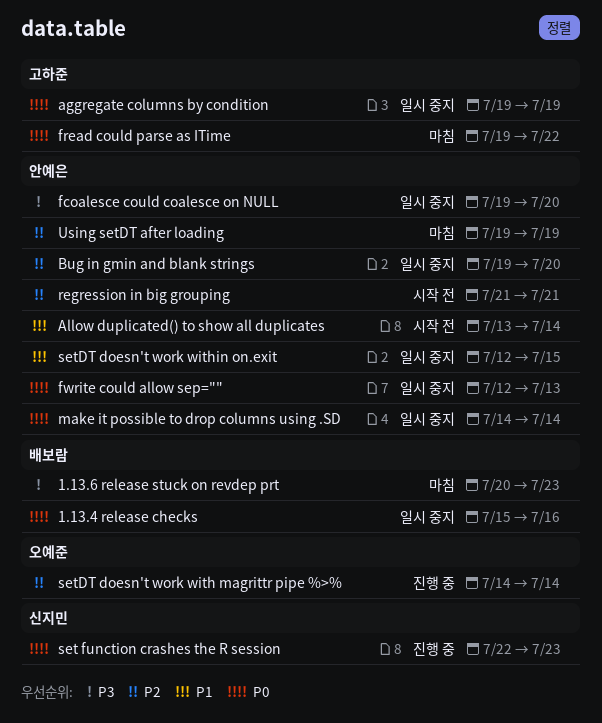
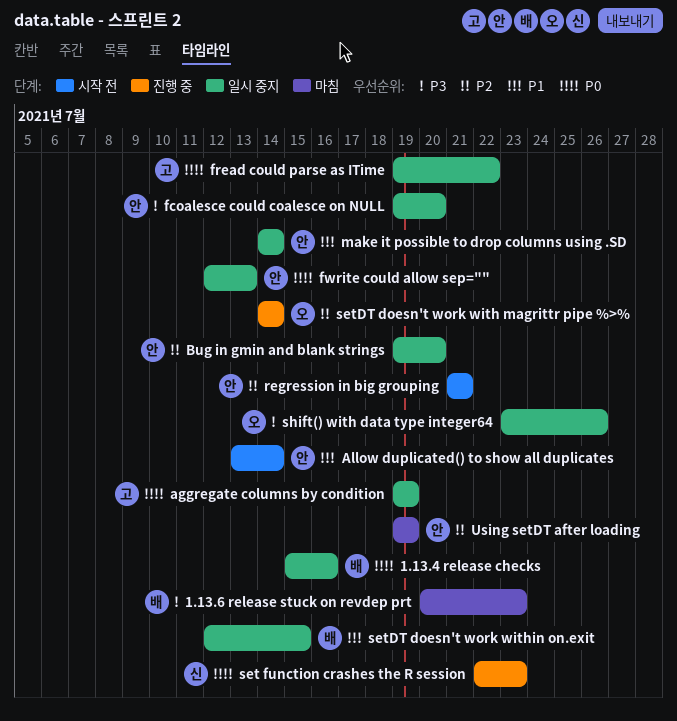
fread could parse as ITime, status: 마침 -> 일시 중지
make it possible to drop columns using .SD, priority: P0 -> P1
setDT doesn't work within on.exit, owner: 안예은 -> 배보람
shift() with data type integer64: none -> present

